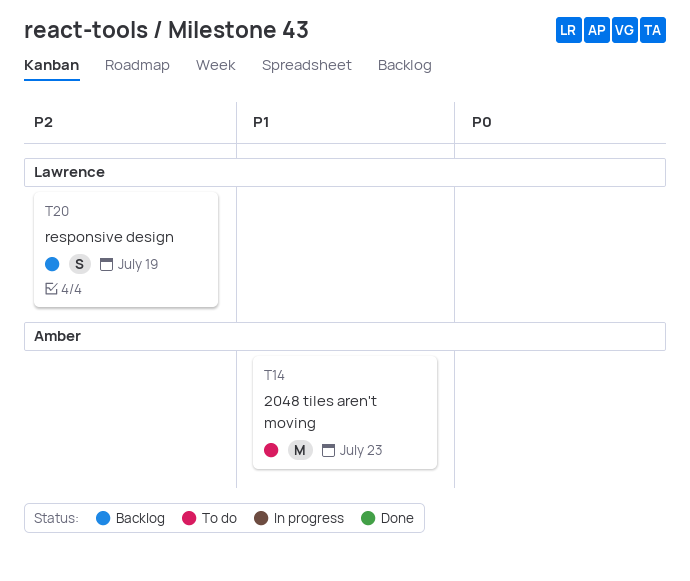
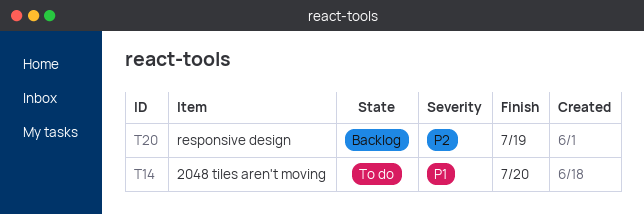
T14, due: Jul 23 -> Jul 20

